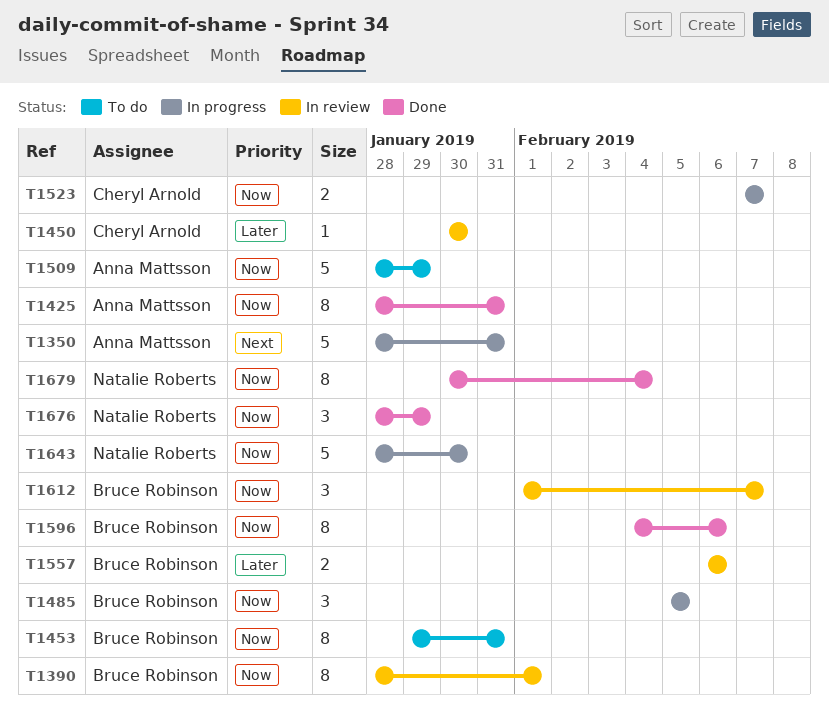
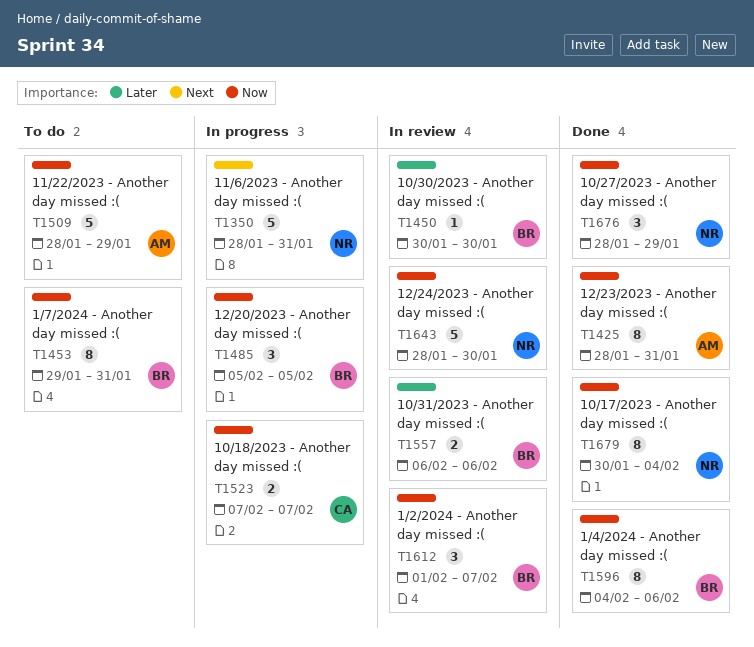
T1350, owner: Anna Mattsson -> Natalie Roberts
T1390: present -> none
T1450, owner: Cheryl Arnold -> Bruce Robinson
T1643, status: In progress -> In review

